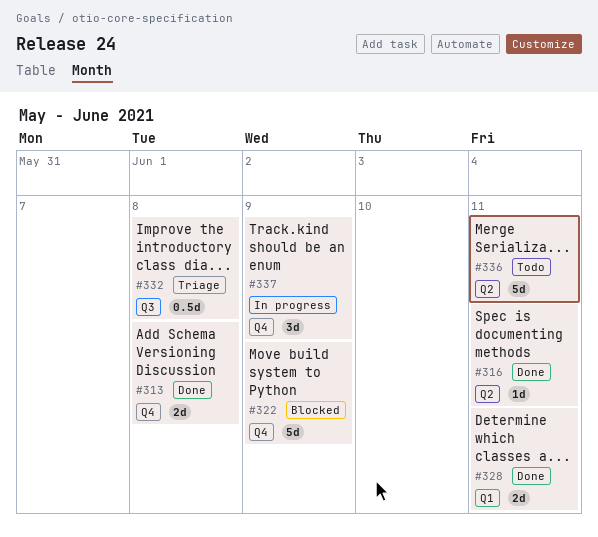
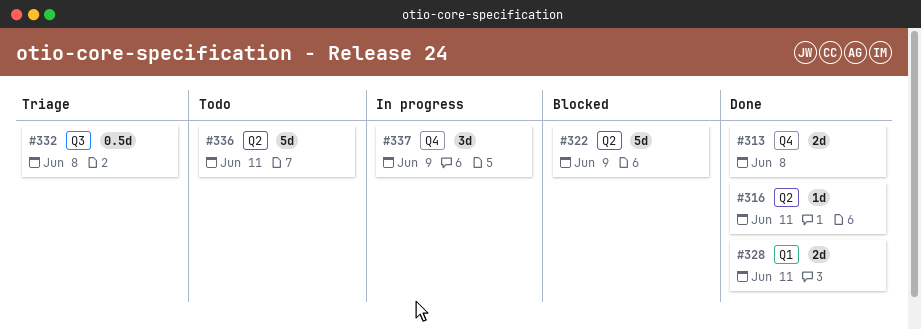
#322, label: Q4 -> Q2

